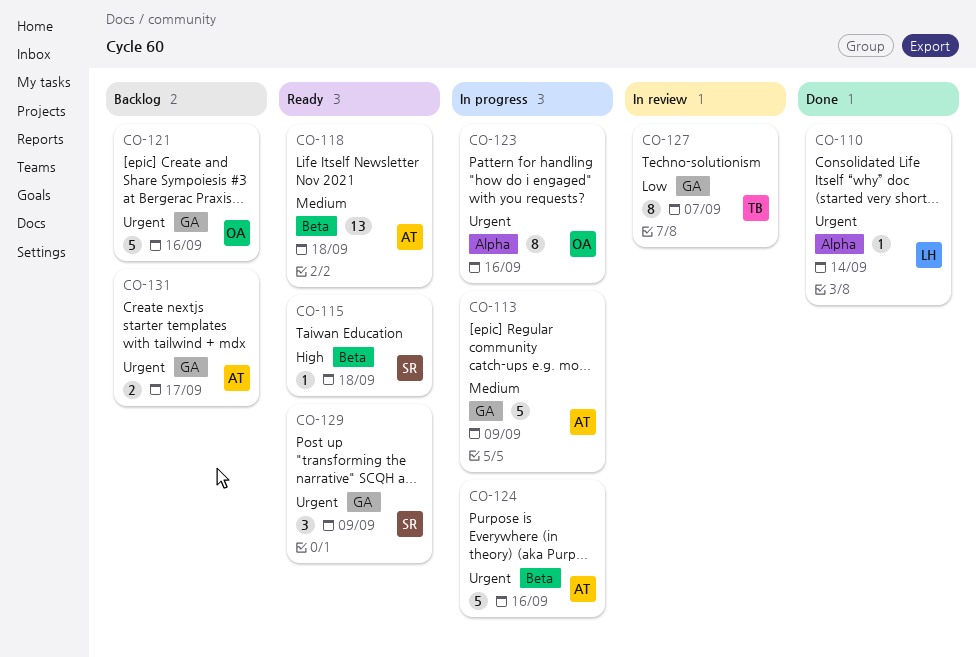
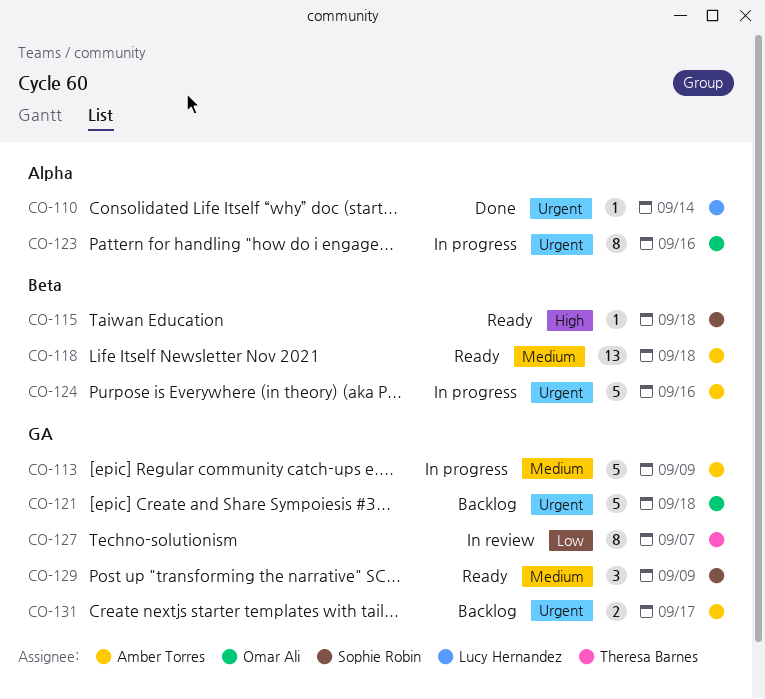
CO-121, due: Sep 16 -> Sep 18
CO-129, priority: Urgent -> Medium

